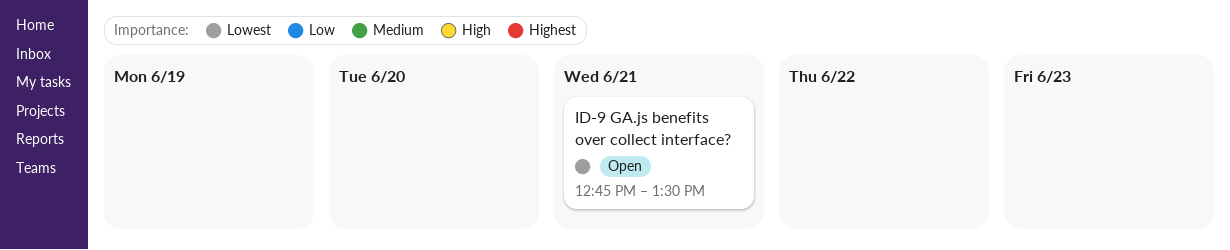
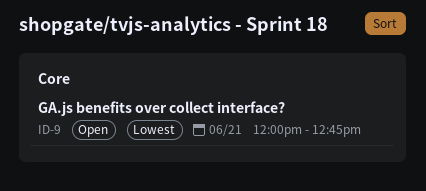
ID-9, begins: 12:45 -> 12:00
ID-9, ends: 13:30 -> 12:45

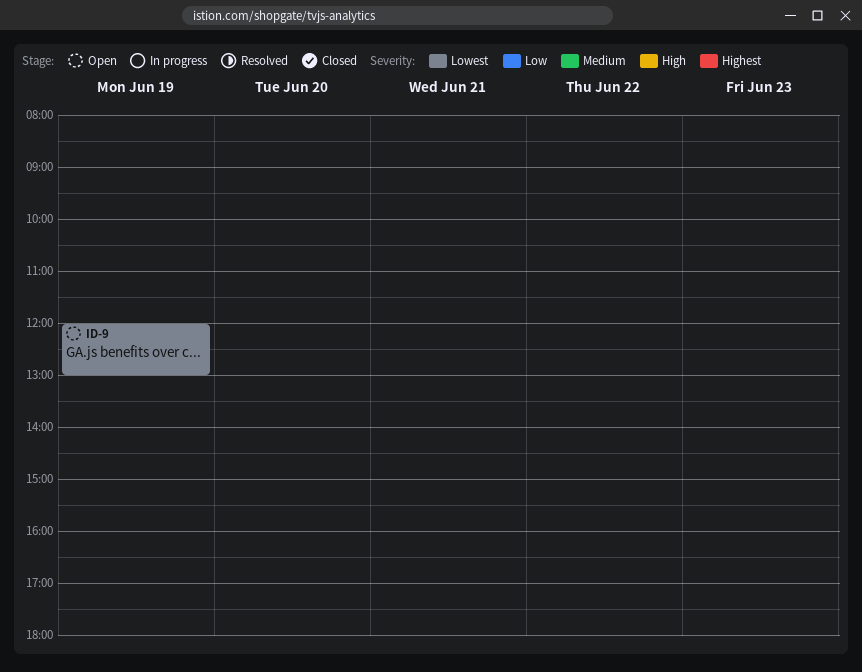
ID-9, day: Jun 21 -> Jun 19
ID-9, ends: 12:45 -> 13:00

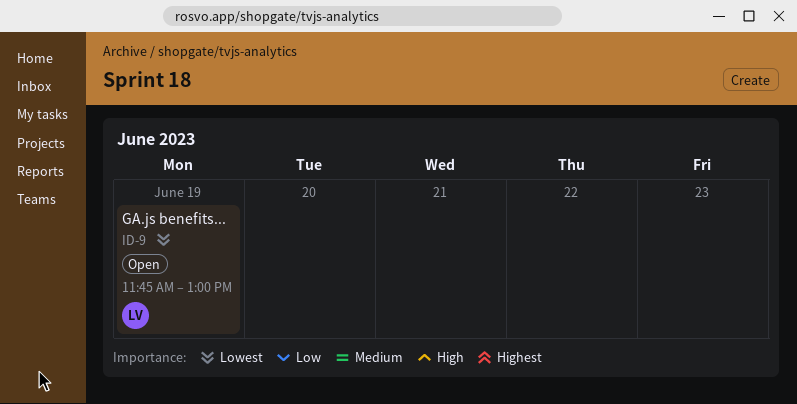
ID-9, begins: 12:00 -> 11:45

